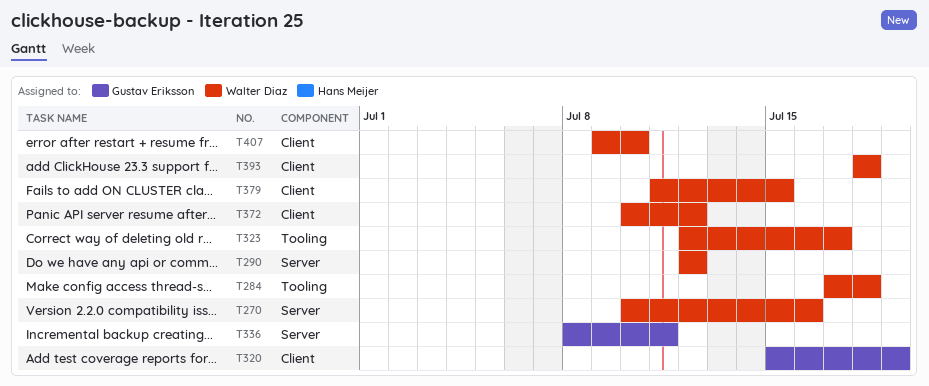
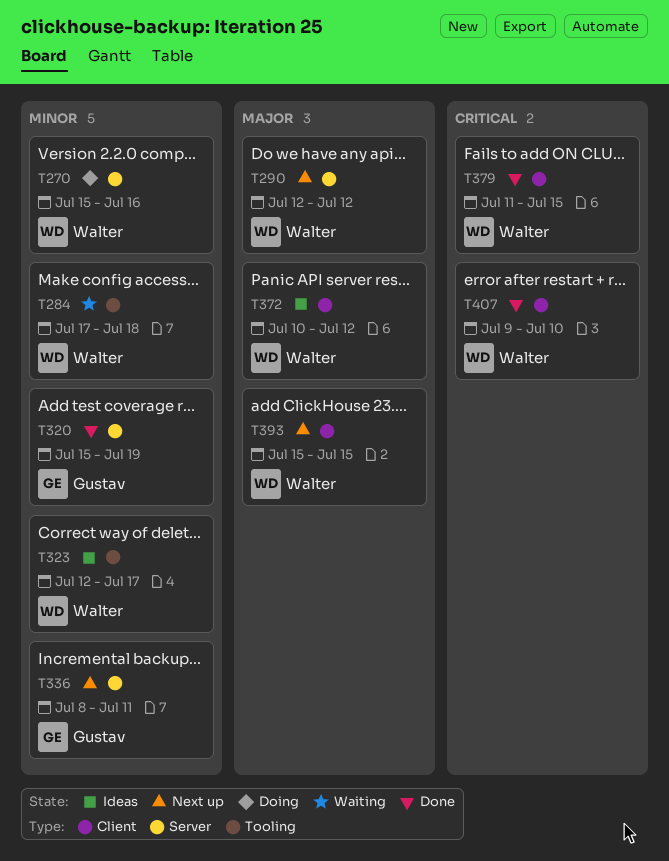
T270, start: Jul 10 -> Jul 15
T320, label: Client -> Server
T393, start: Jul 18 -> Jul 15
T393, due: Jul 18 -> Jul 15

